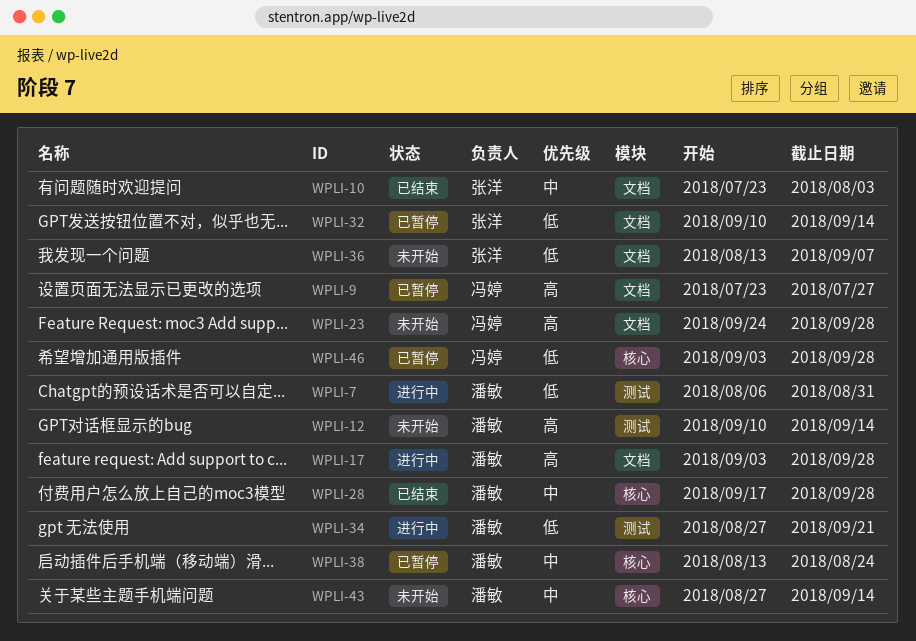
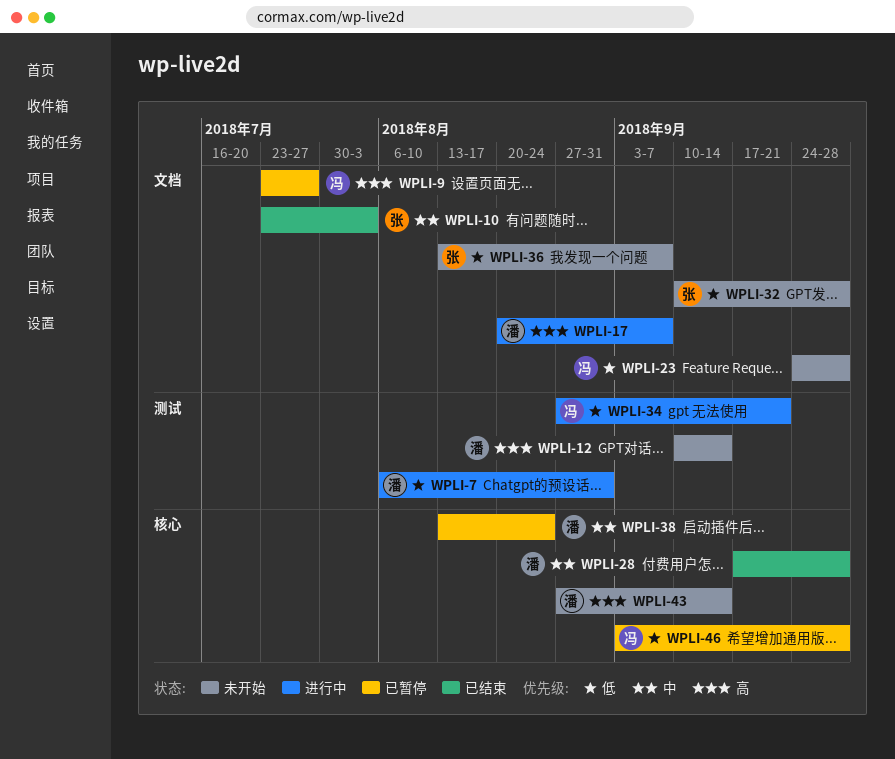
WPLI-17, start: Sep 3 -> Aug 20
WPLI-17, due: Sep 28 -> Sep 7
WPLI-23, priority: 高 -> 低
WPLI-32, status: 已暂停 -> 未开始
WPLI-32, due: Sep 14 -> Sep 28
WPLI-34, owner: 潘敏 -> 冯婷
WPLI-43, priority: 中 -> 高

